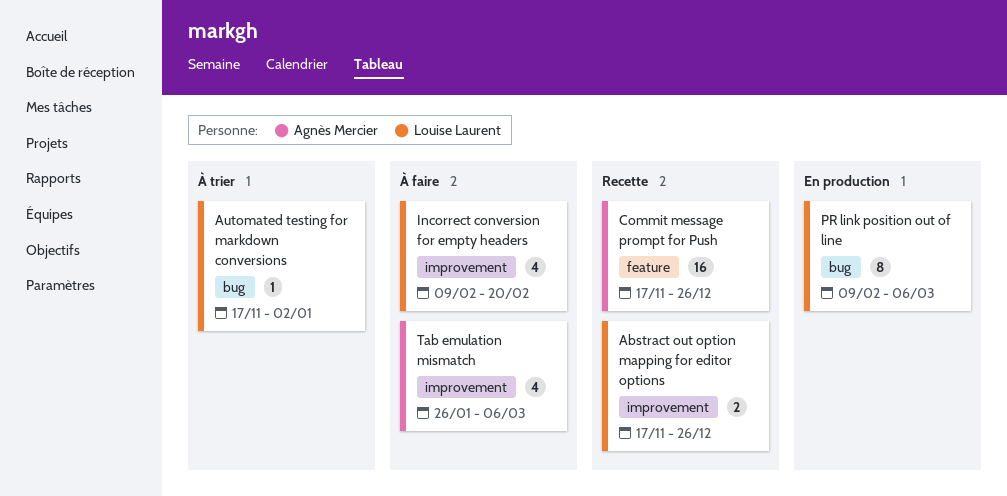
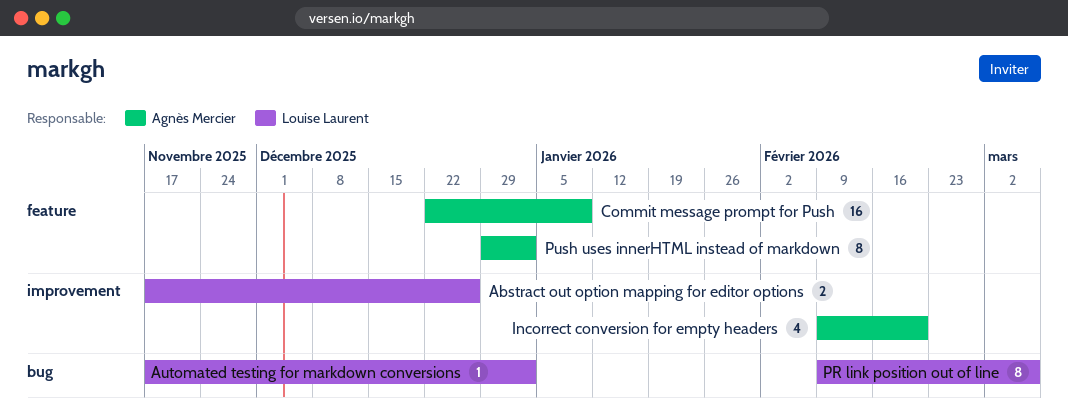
Commit message prompt for Push, start: Nov 17 -> Dec 22
Commit message prompt for Push, due: Dec 26 -> Jan 9
Incorrect conversion for empty headers, owner: Louise Laurent -> Agnès Mercier
Push uses innerHTML instead of markdown: none -> present
Tab emulation mismatch: present -> none

